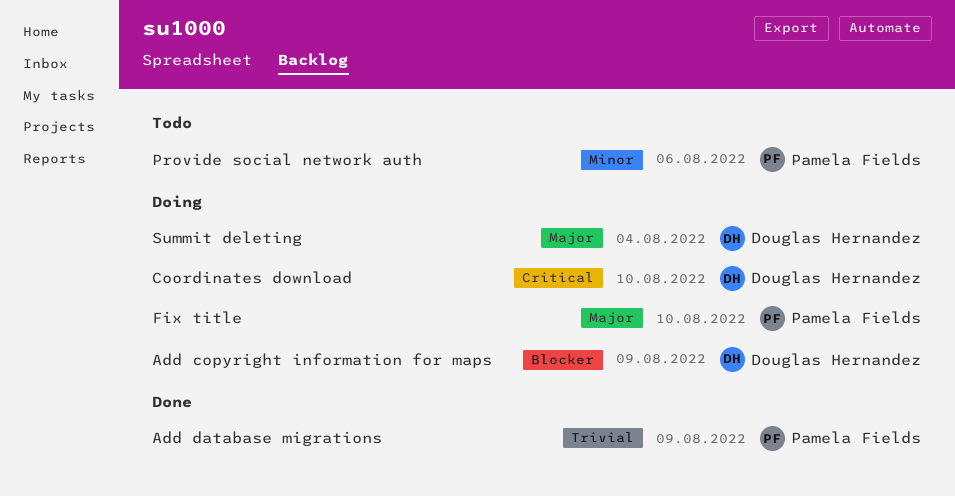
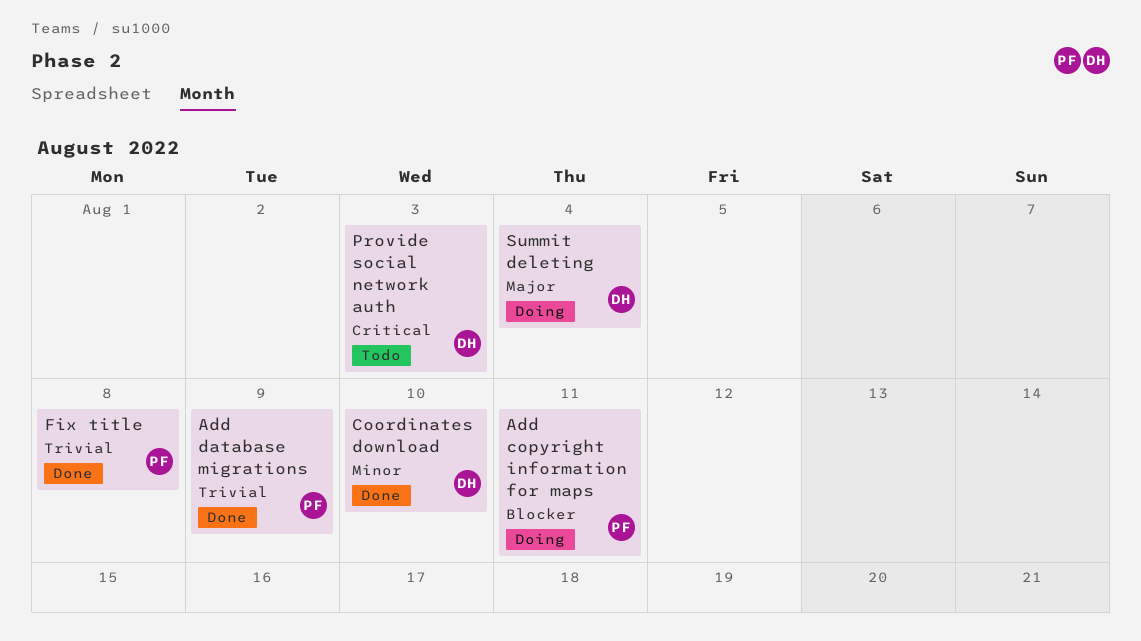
Add copyright information for maps, owner: Douglas Hernandez -> Pamela Fields
Add copyright information for maps, due: Aug 9 -> Aug 11
Coordinates download, status: Doing -> Done
Coordinates download, priority: Critical -> Minor
Fix title, status: Doing -> Done
Fix title, priority: Major -> Trivial
Fix title, due: Aug 10 -> Aug 8
Provide social network auth, owner: Pamela Fields -> Douglas Hernandez
Provide social network auth, priority: Minor -> Critical
Provide social network auth, due: Aug 6 -> Aug 3

